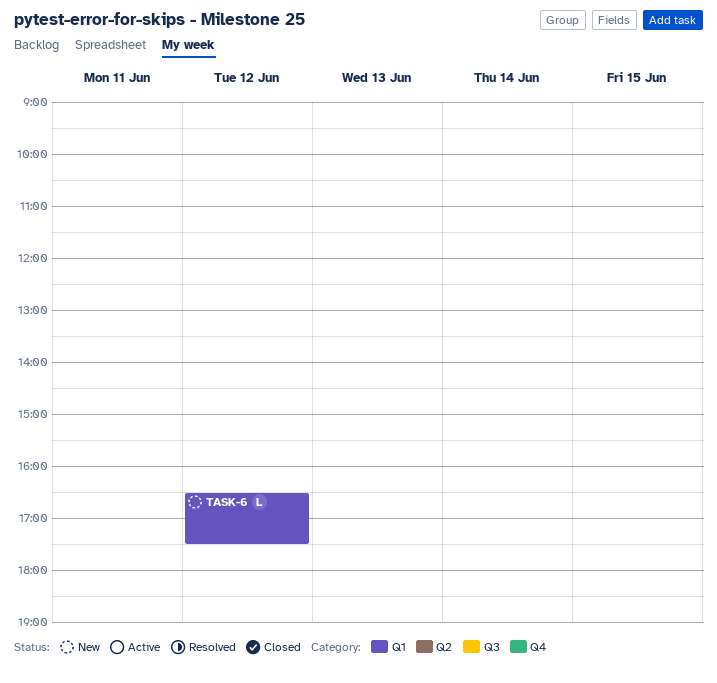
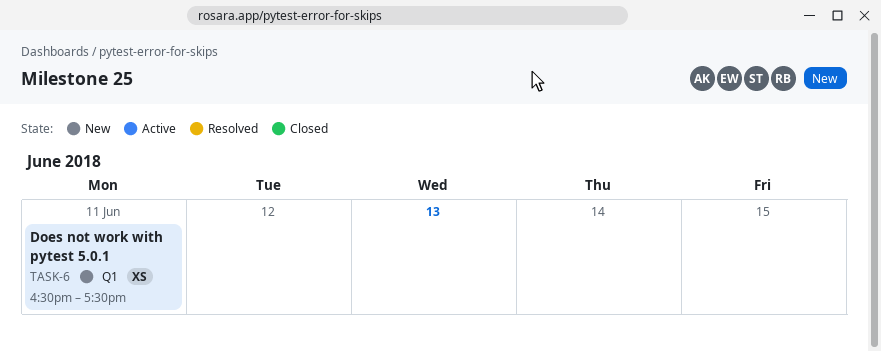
TASK-6, estimate: L -> XS
TASK-6, day: Jun 12 -> Jun 11

